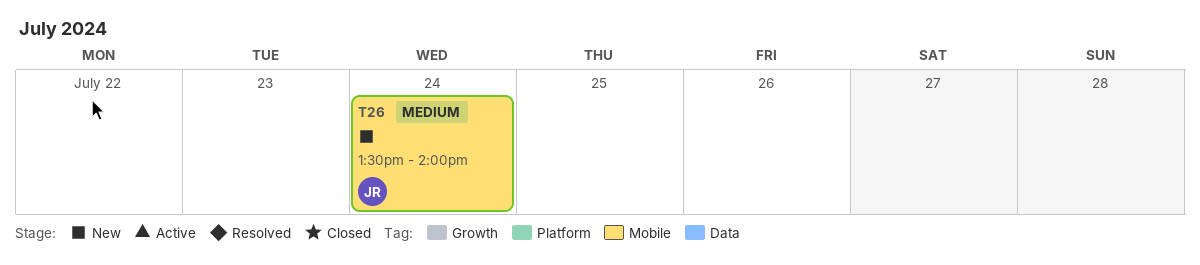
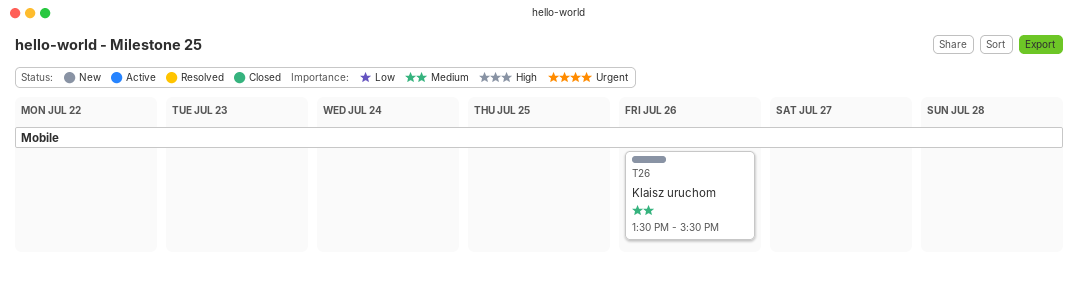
T26, day: Jul 24 -> Jul 26
T26, ends: 14:00 -> 15:30

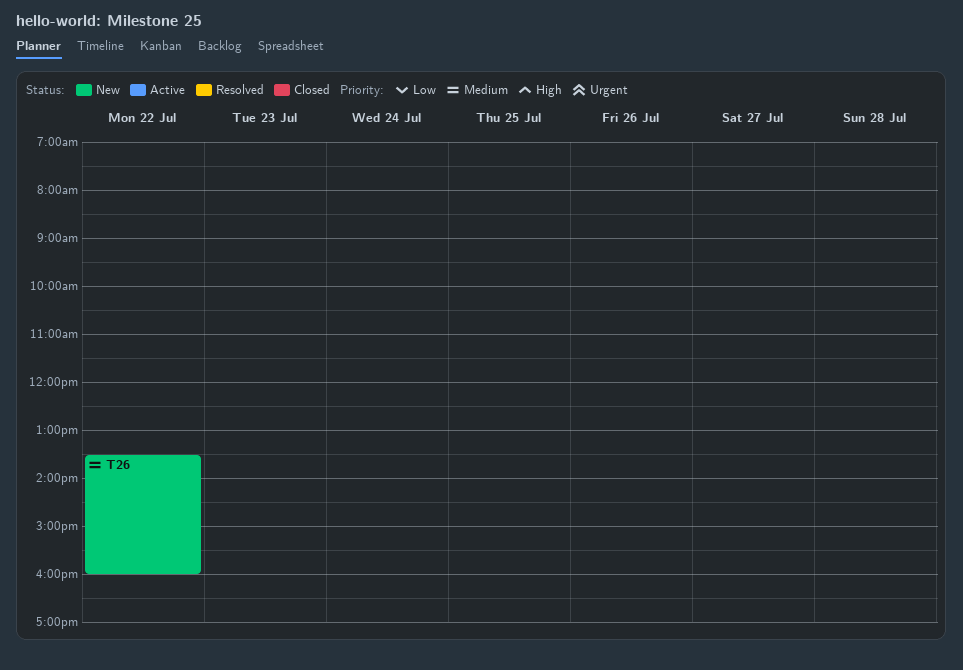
T26, day: Jul 26 -> Jul 22
T26, ends: 15:30 -> 16:00

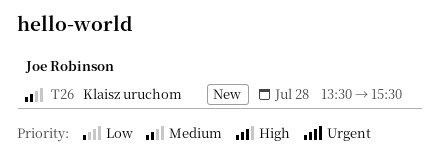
T26, day: Jul 22 -> Jul 28
T26, ends: 16:00 -> 15:30

